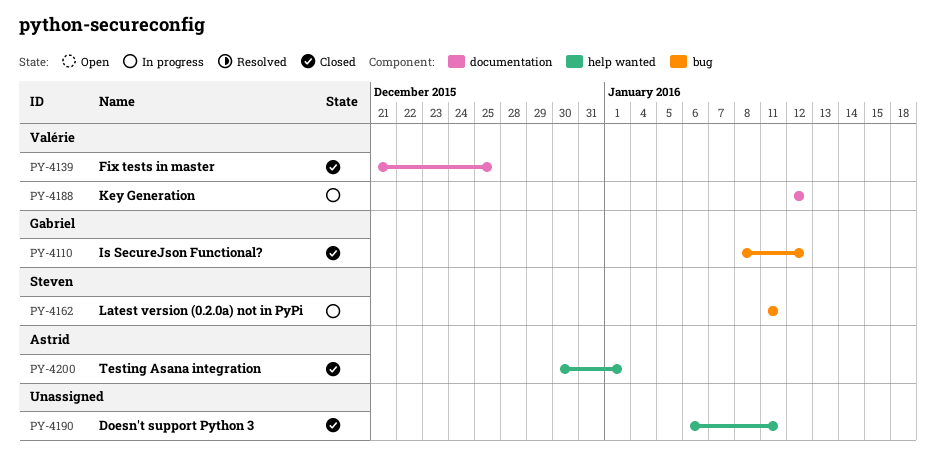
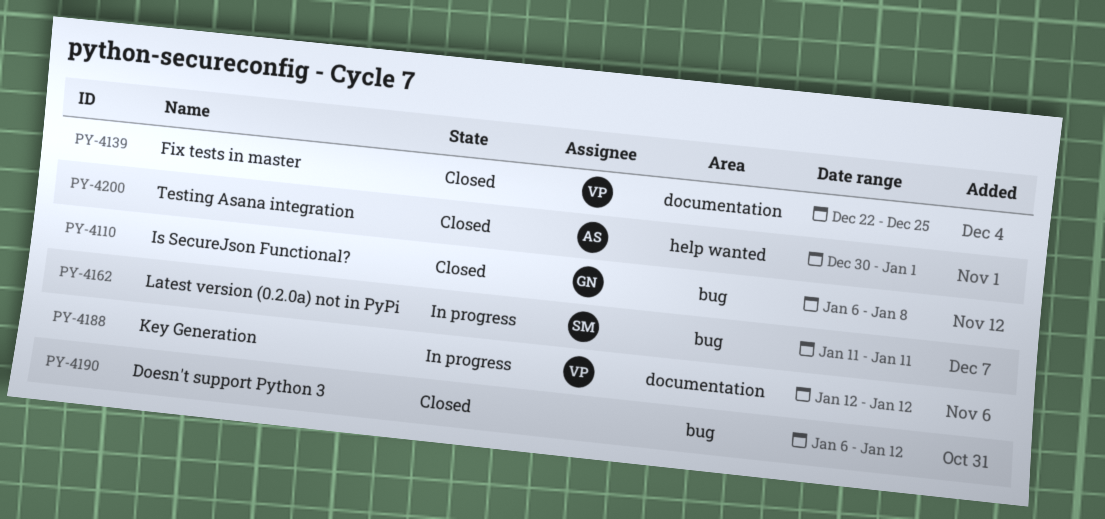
PY-4110, start: Jan 8 -> Jan 6
PY-4110, due: Jan 12 -> Jan 8
PY-4139, start: Dec 21 -> Dec 22
PY-4190, label: help wanted -> bug
PY-4190, due: Jan 11 -> Jan 12

